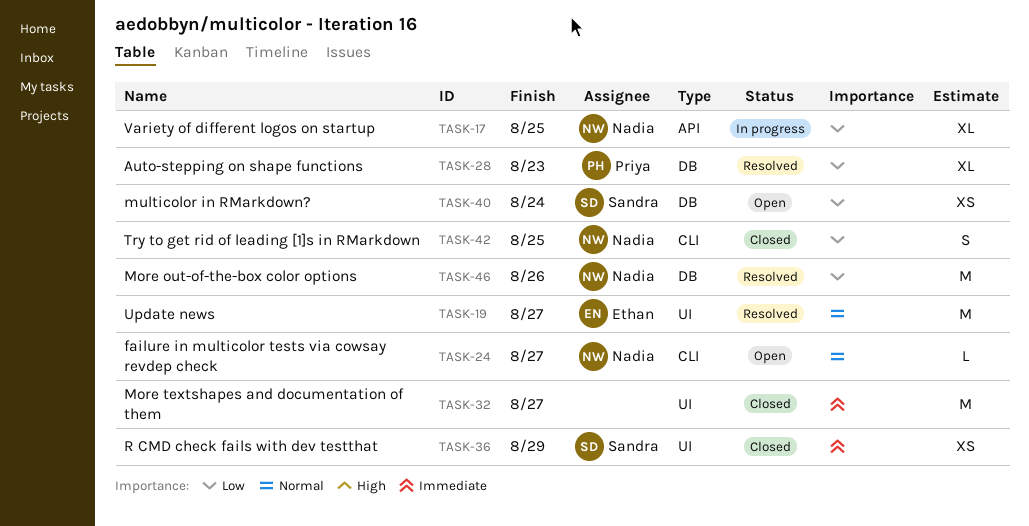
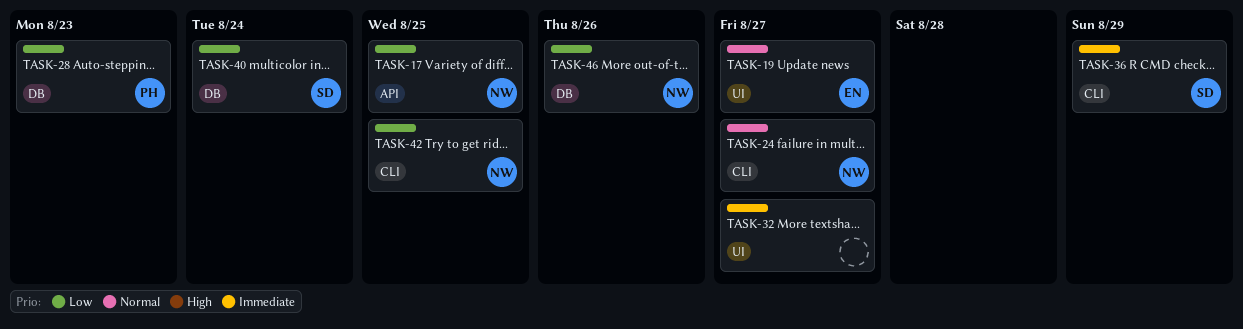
TASK-36, label: UI -> CLI

